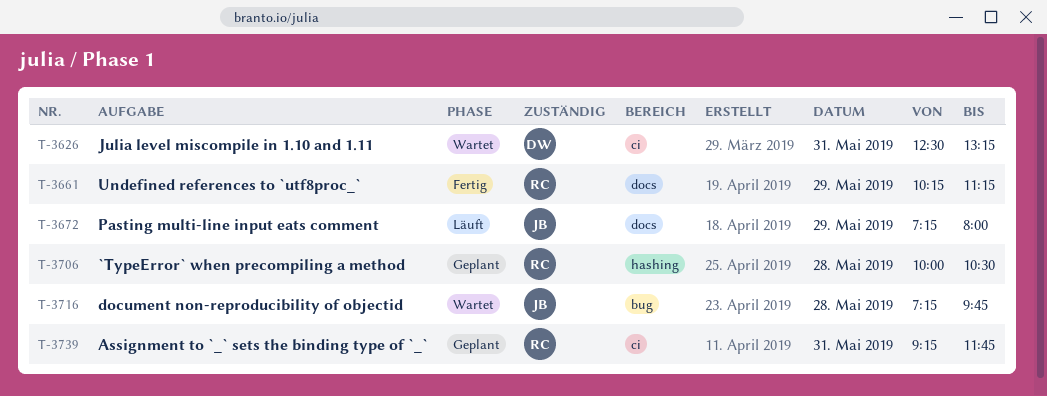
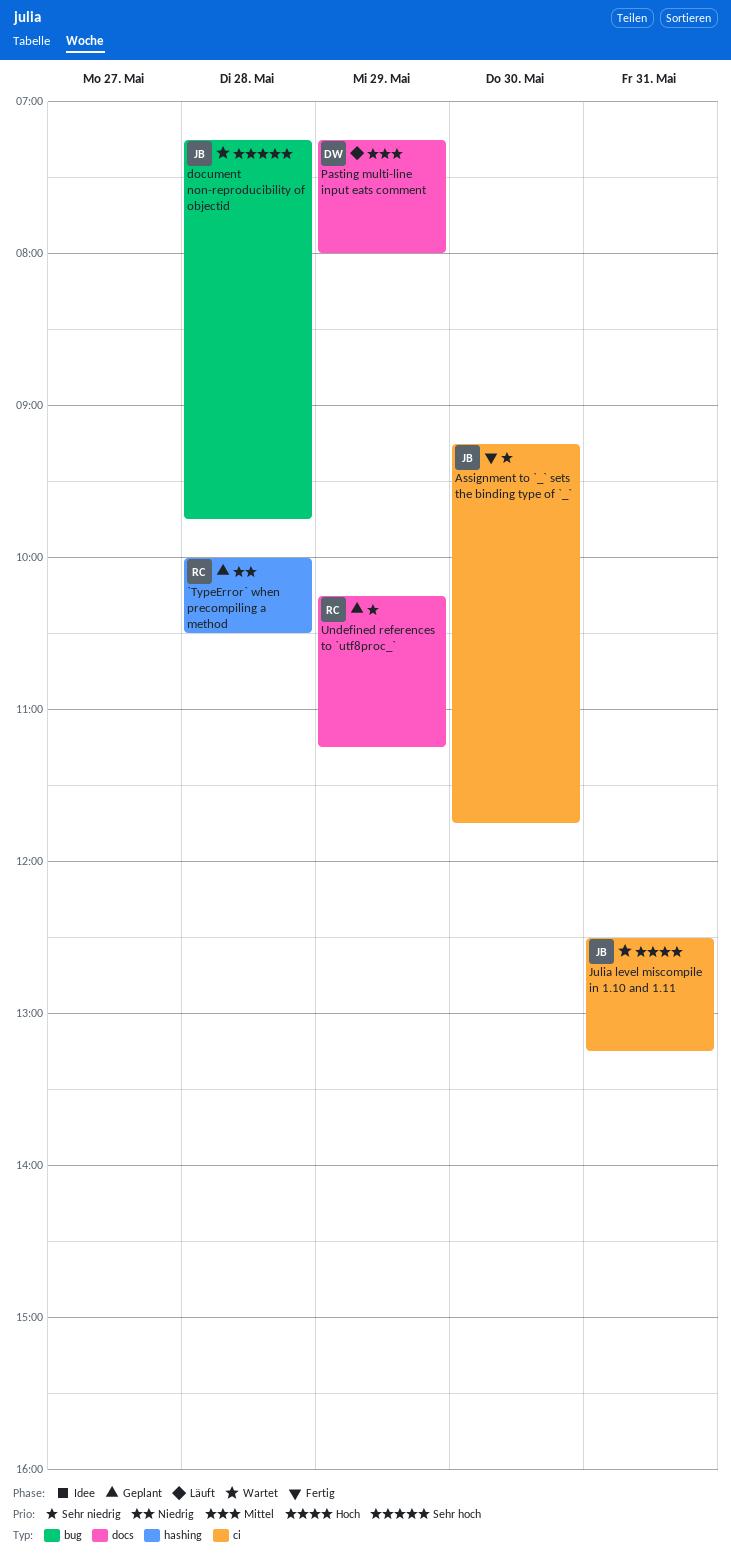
Assignment to `_` sets the binding type of `_`, status: Geplant -> Fertig
Assignment to `_` sets the binding type of `_`, owner: RC -> JB
Assignment to `_` sets the binding type of `_`, day: May 31 -> May 30
Julia level miscompile in 1.10 and 1.11, owner: DW -> JB
Pasting multi-line input eats comment, owner: JB -> DW
Undefined references to `utf8proc_`, status: Fertig -> Geplant

